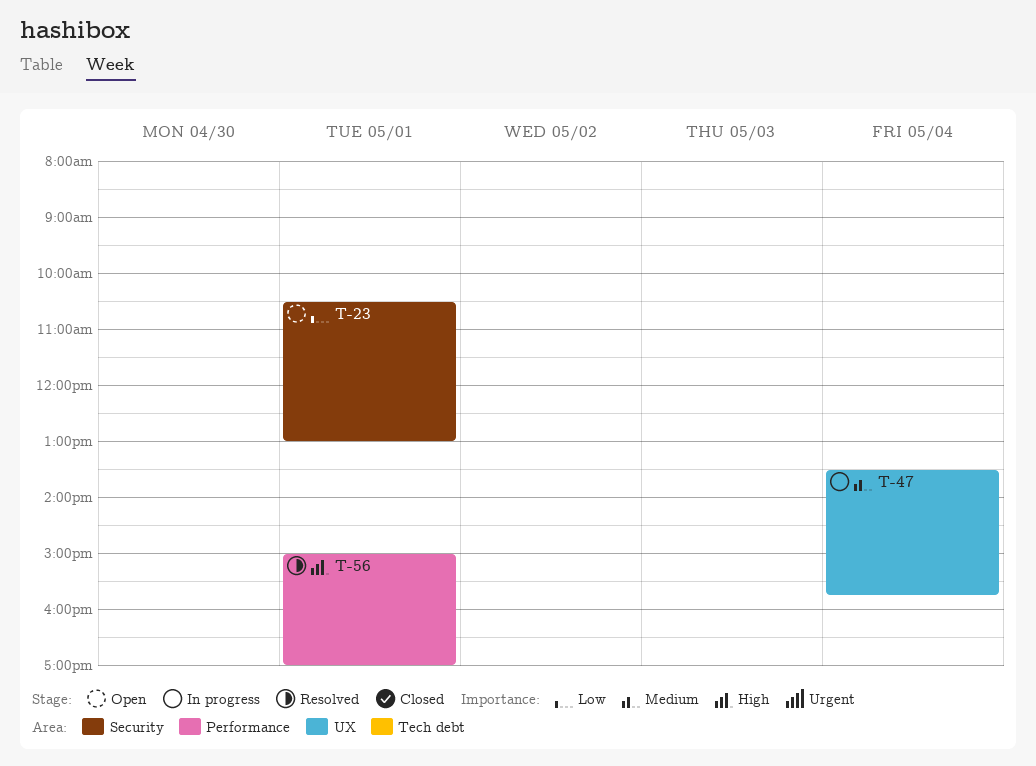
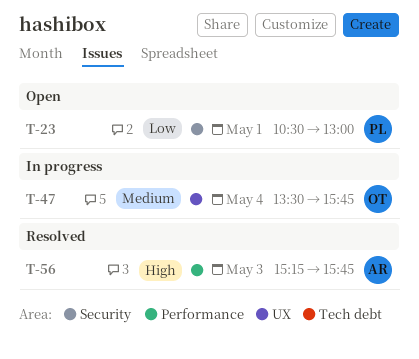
T-56, day: May 1 -> May 3
T-56, begins: 15:00 -> 15:15
T-56, ends: 17:00 -> 15:45

